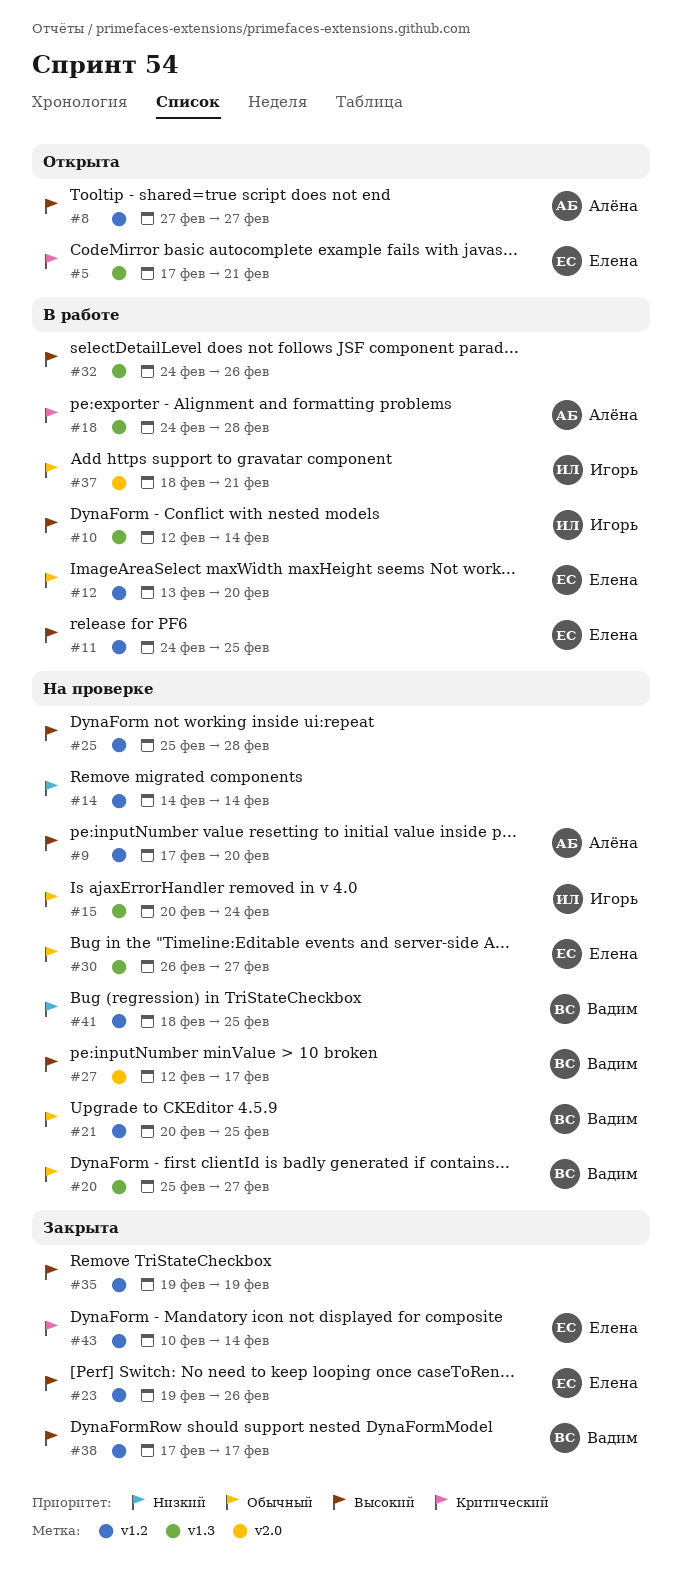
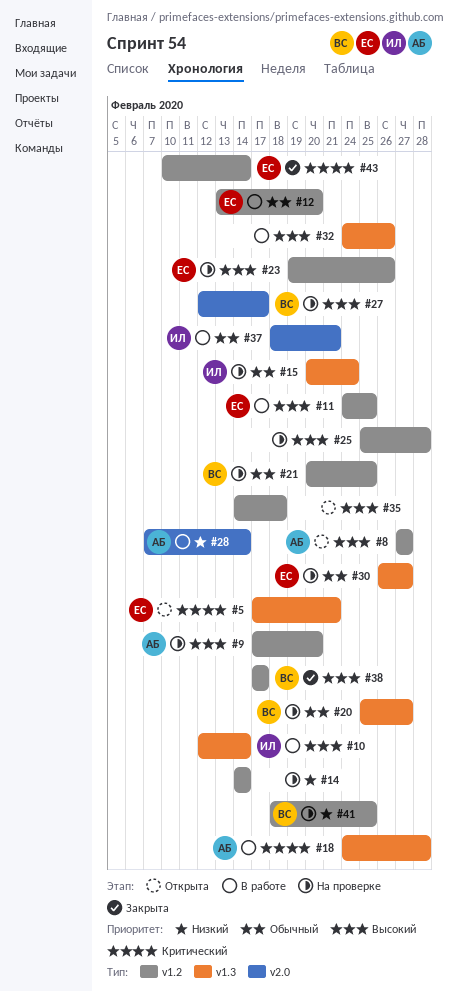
#23, status: Закрыта -> На проверке
#28: none -> present
#35, status: Закрыта -> Открыта
#35, start: Feb 19 -> Feb 14
#35, due: Feb 19 -> Feb 18

